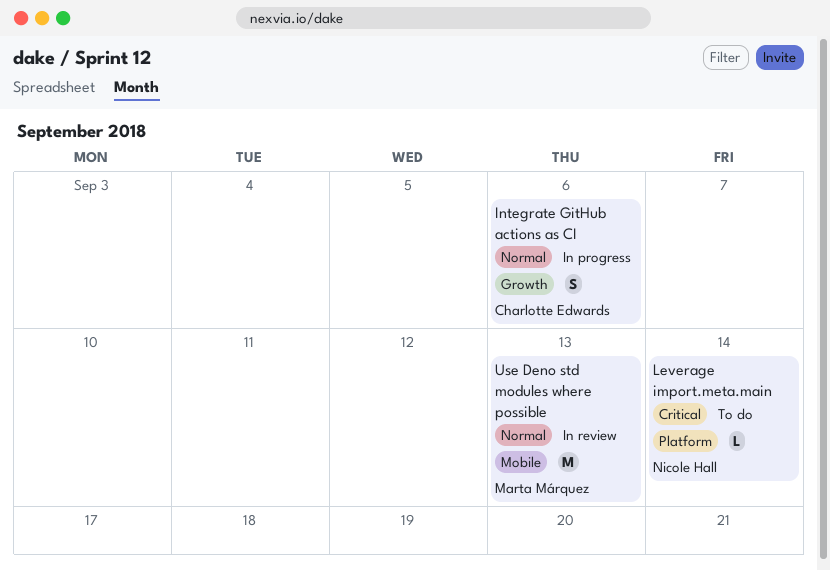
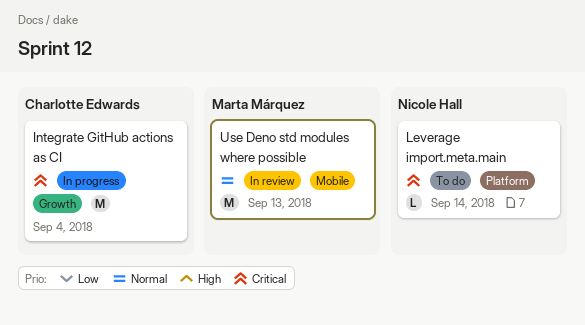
Integrate GitHub actions as CI, priority: Normal -> Critical
Integrate GitHub actions as CI, estimate: S -> M
Integrate GitHub actions as CI, due: Sep 6 -> Sep 4

